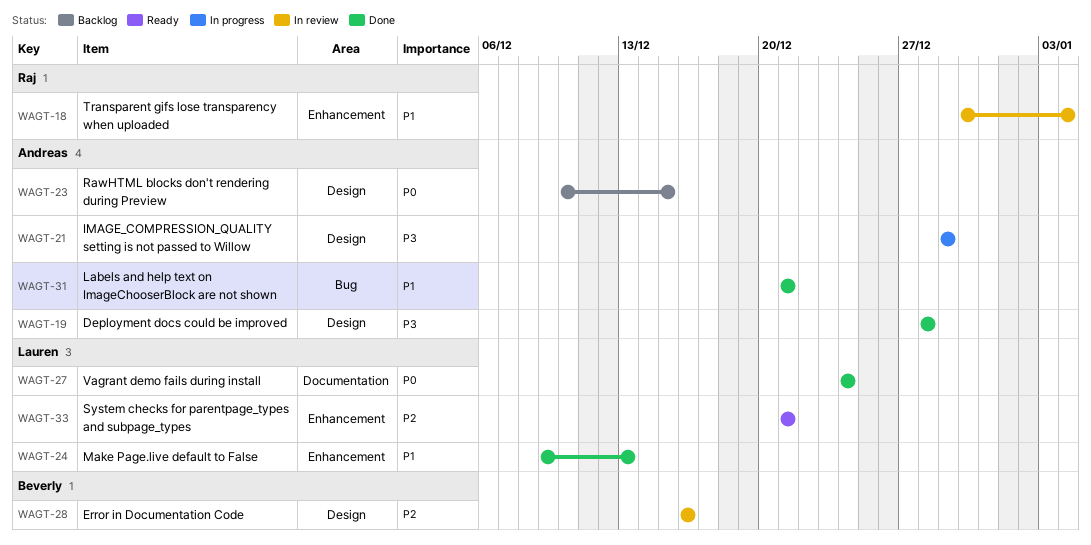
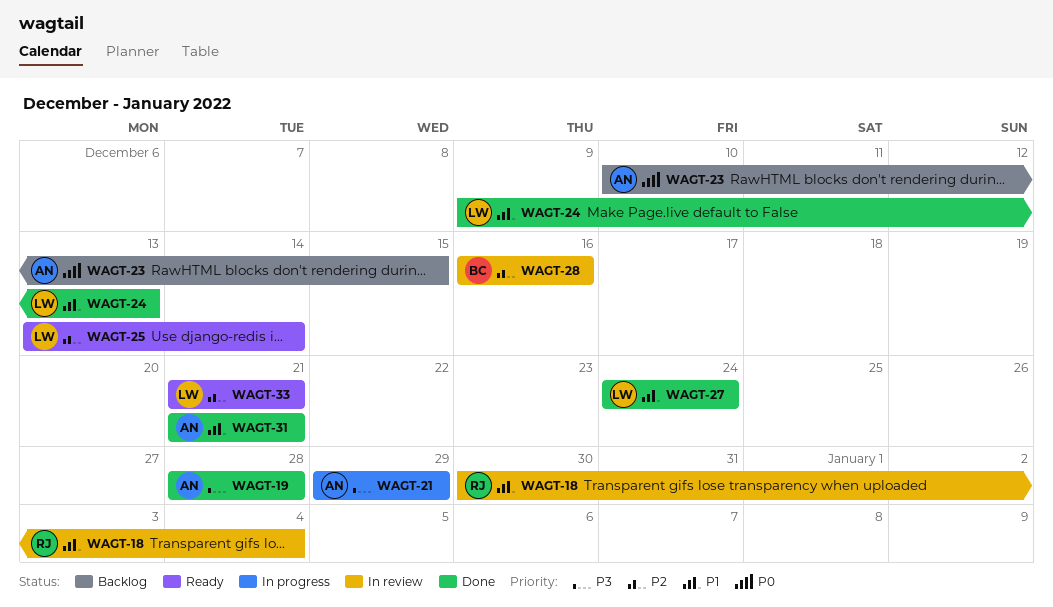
WAGT-25: none -> present
WAGT-27, priority: P0 -> P1

